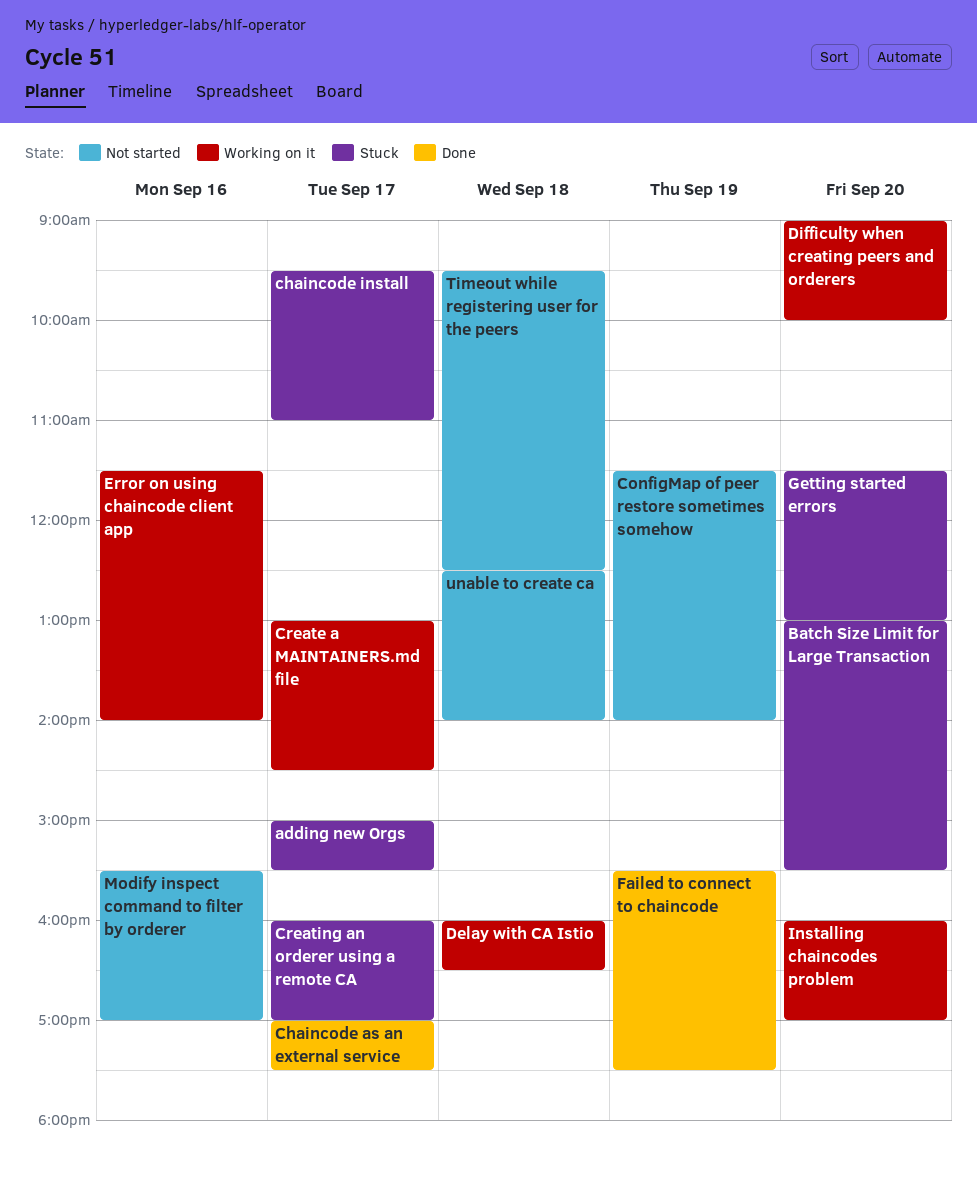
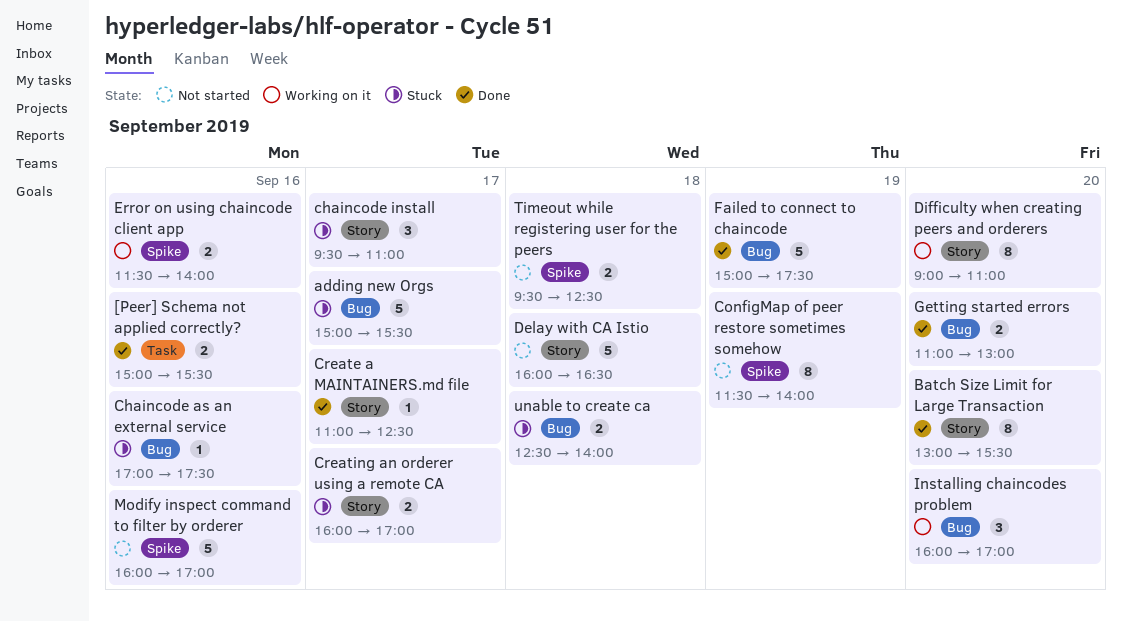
[Peer] Schema not applied correctly?: none -> present
Batch Size Limit for Large Transaction, status: Stuck -> Done
Chaincode as an external service, status: Done -> Stuck
Chaincode as an external service, day: Sep 17 -> Sep 16
Create a MAINTAINERS.md file, status: Working on it -> Done
Create a MAINTAINERS.md file, begins: 13:00 -> 11:00
Create a MAINTAINERS.md file, ends: 14:30 -> 12:30
Delay with CA Istio, status: Working on it -> Not started
Difficulty when creating peers and orderers, ends: 10:00 -> 11:00
Failed to connect to chaincode, begins: 15:30 -> 15:00
Getting started errors, status: Stuck -> Done
Getting started errors, begins: 11:30 -> 11:00
Modify inspect command to filter by orderer, begins: 15:30 -> 16:00
unable to create ca, status: Not started -> Stuck

